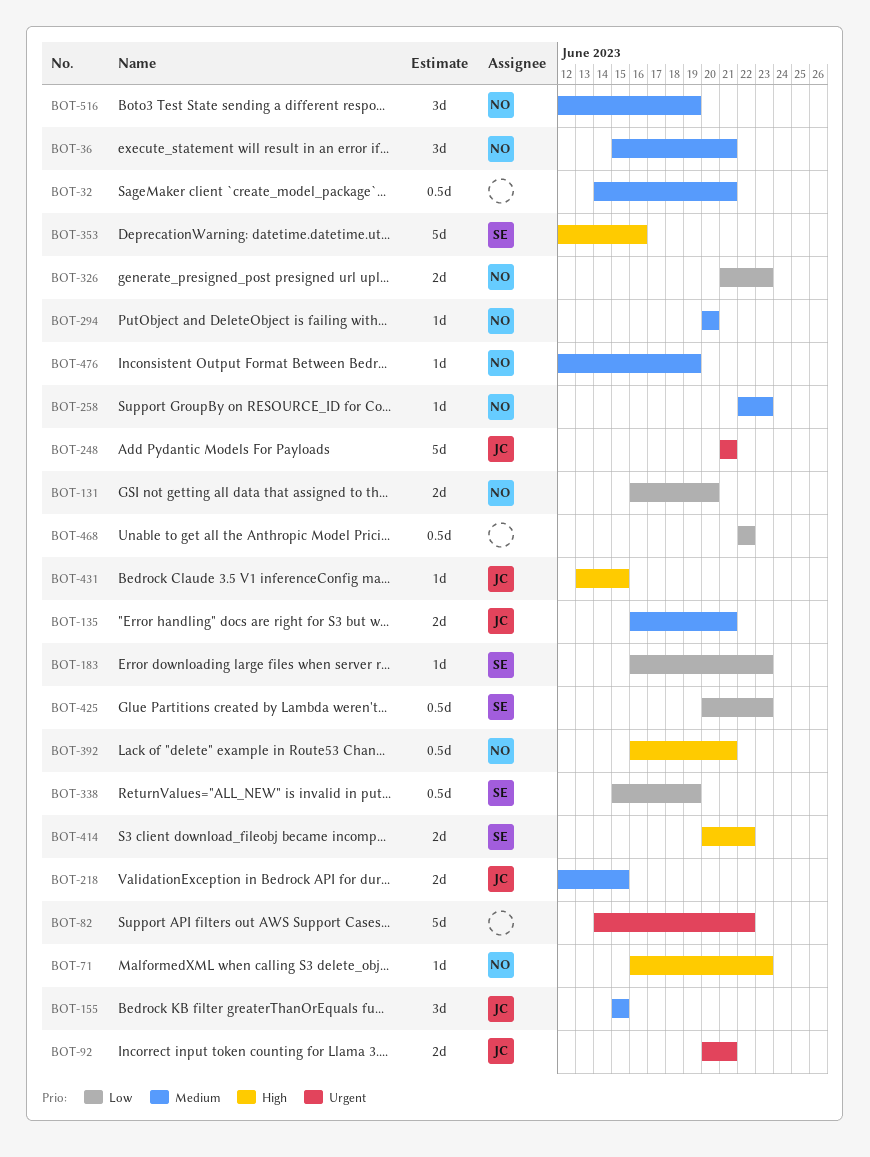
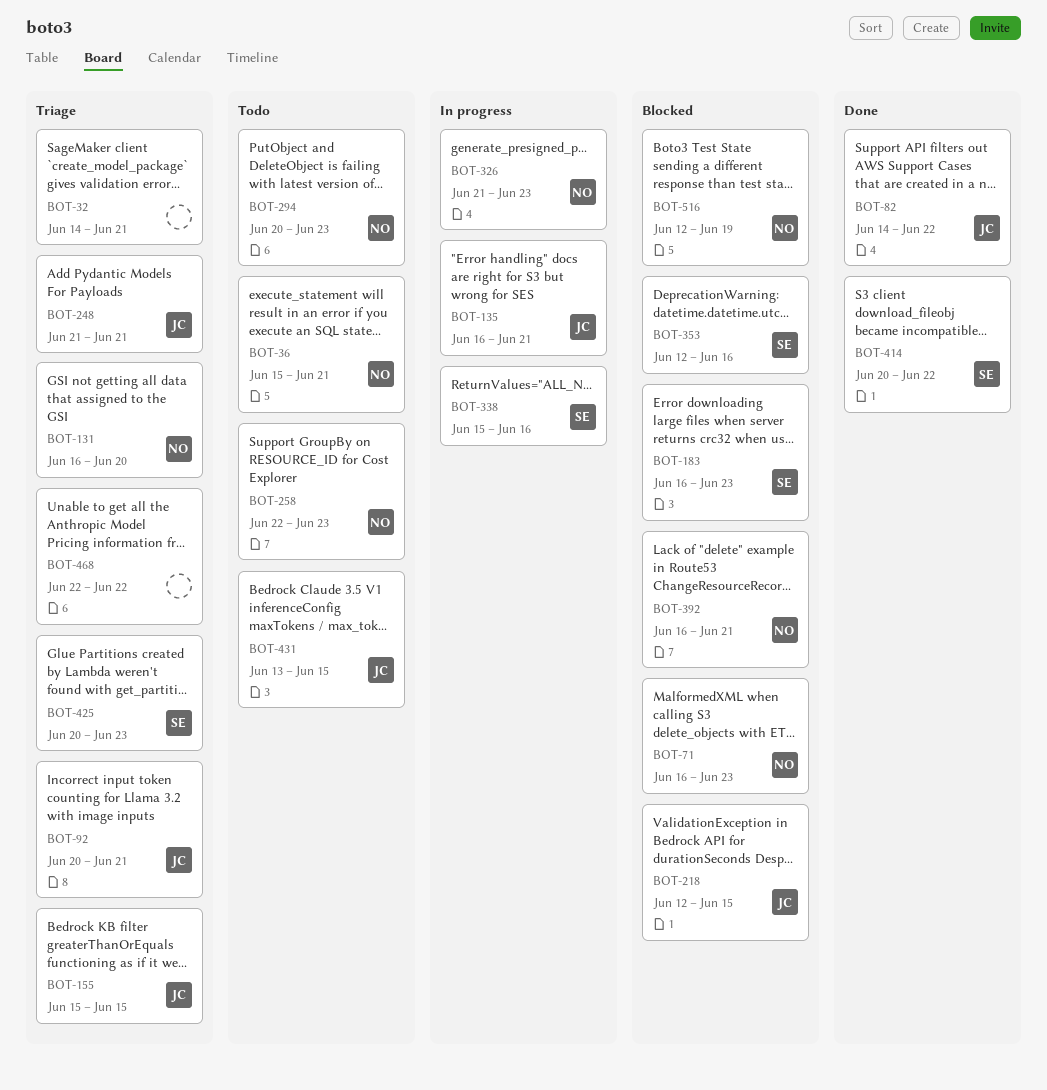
BOT-82, owner: none -> JC
BOT-294, due: Jun 20 -> Jun 23
BOT-338, due: Jun 19 -> Jun 16
BOT-476: present -> none

